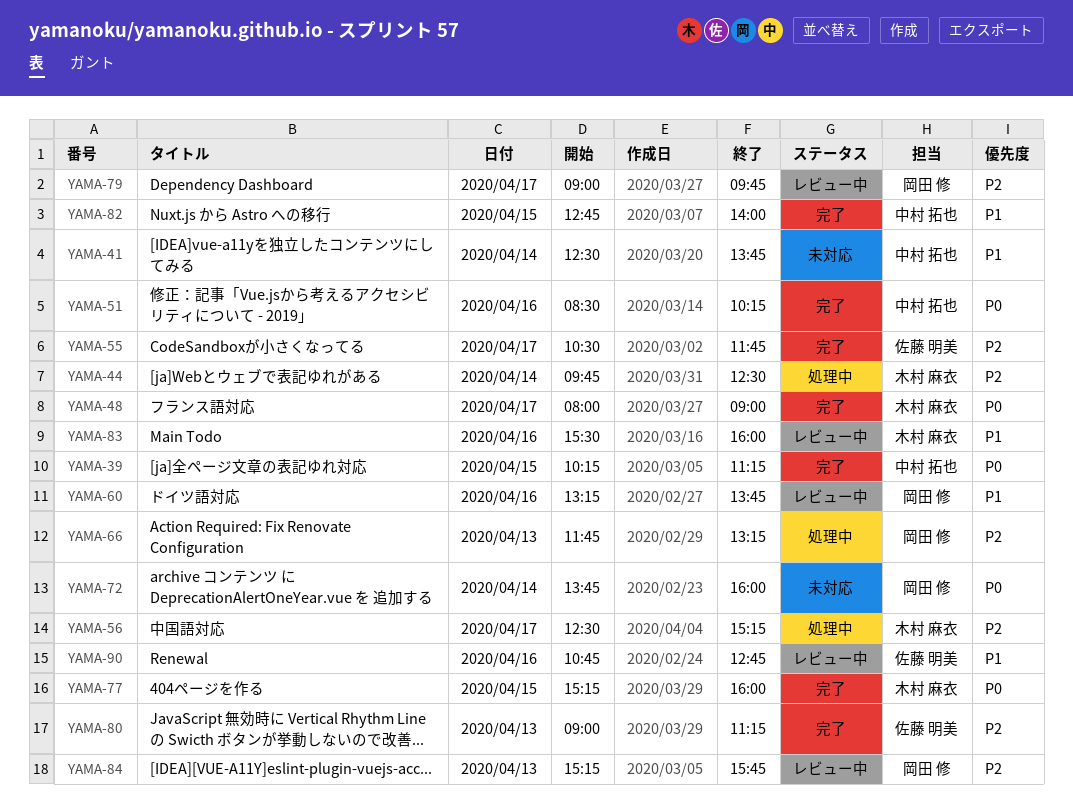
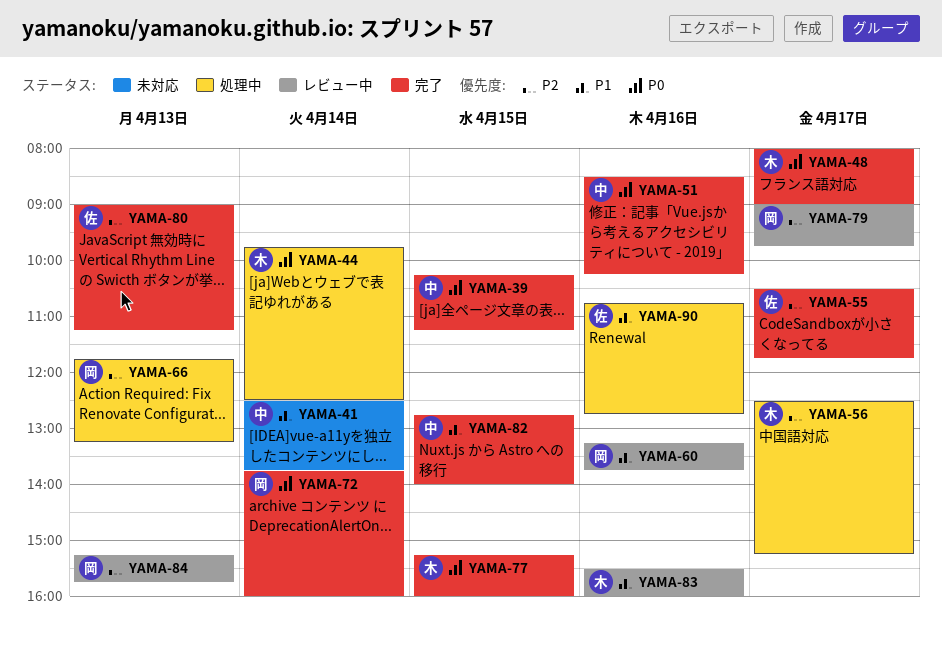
YAMA-44, priority: P2 -> P0
YAMA-72, status: 未対応 -> 完了
YAMA-90, status: レビュー中 -> 処理中

